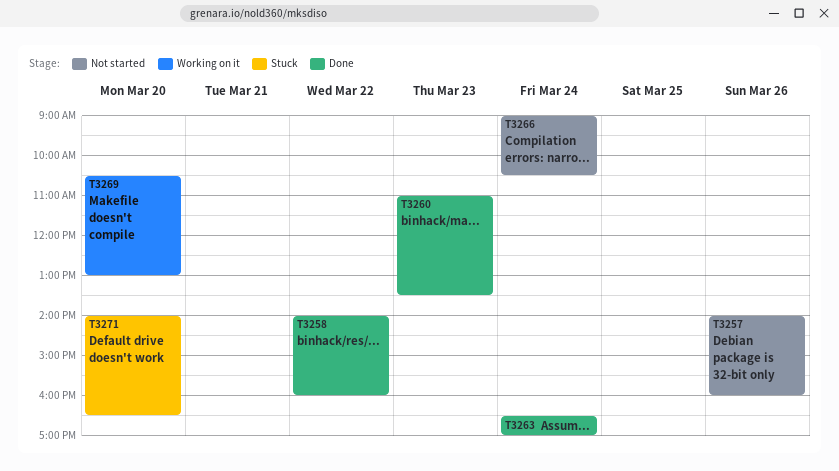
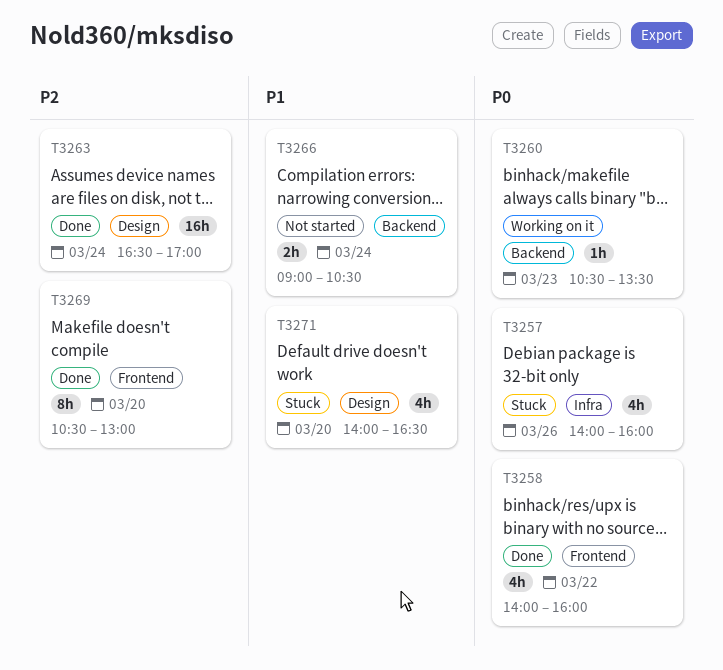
T3257, status: Not started -> Stuck
T3260, status: Done -> Working on it
T3260, begins: 11:00 -> 10:30
T3269, status: Working on it -> Done

